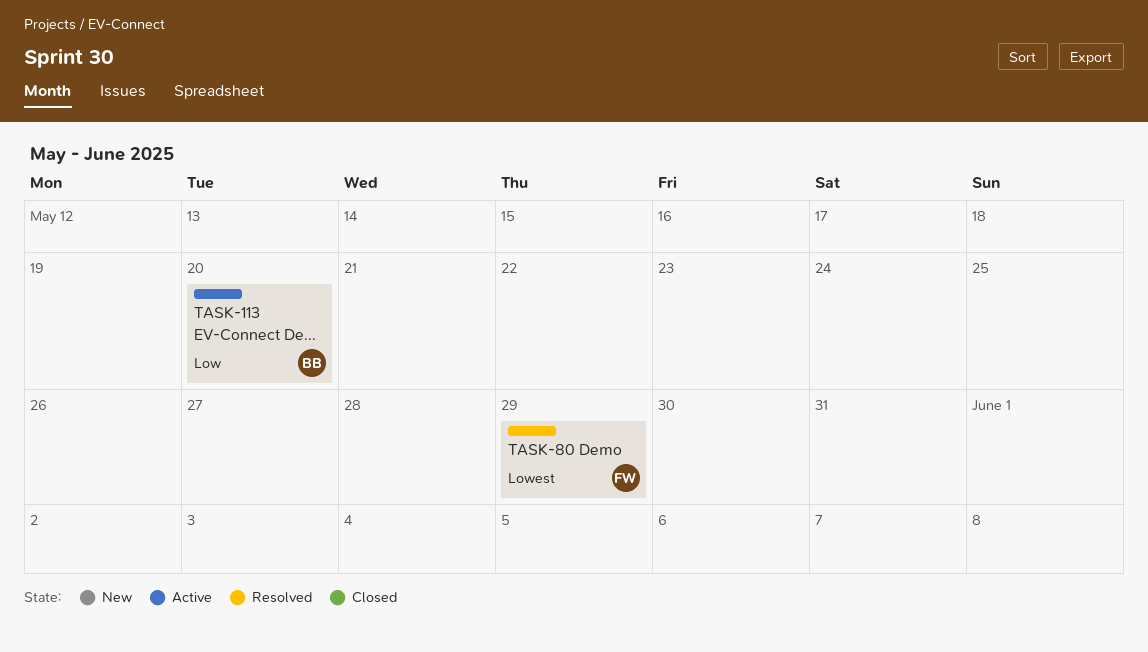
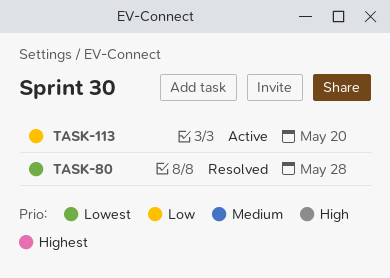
TASK-80, due: May 29 -> May 28

